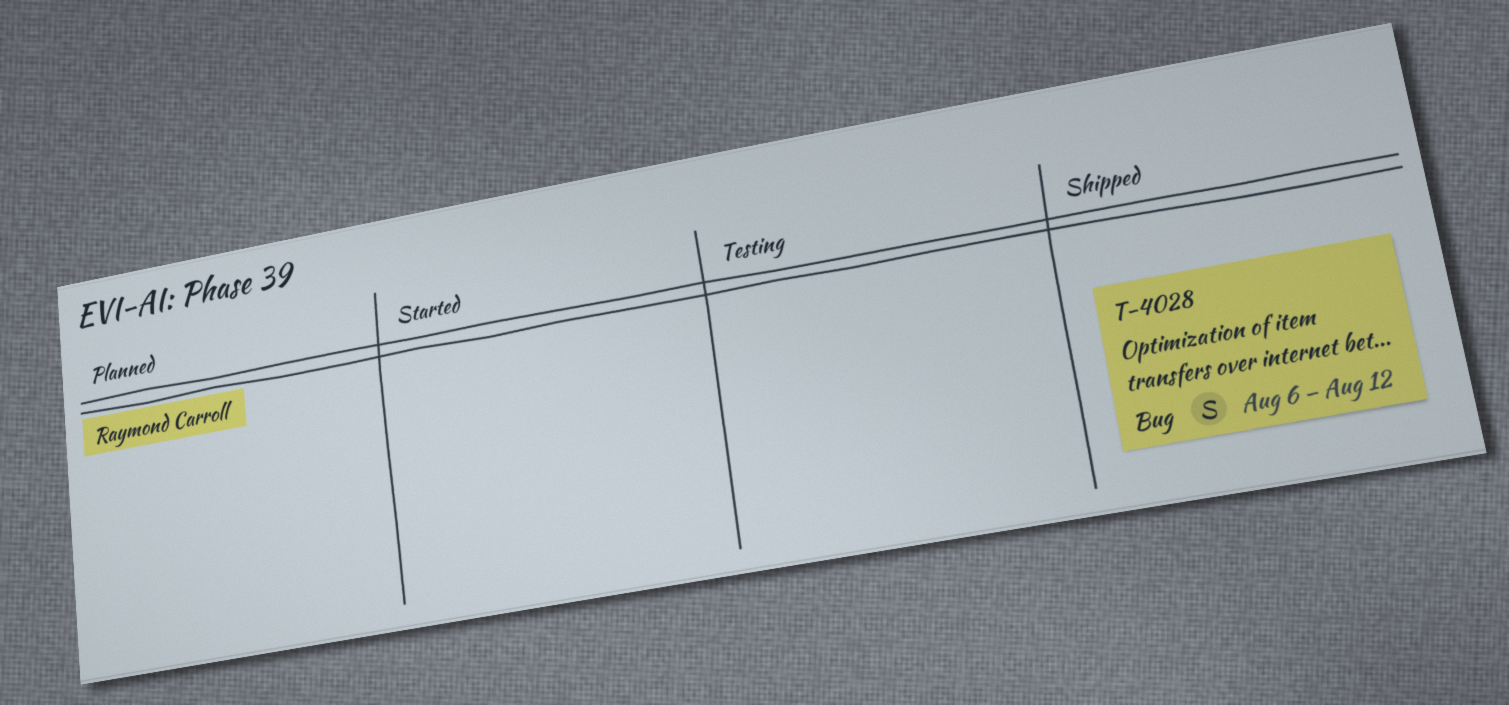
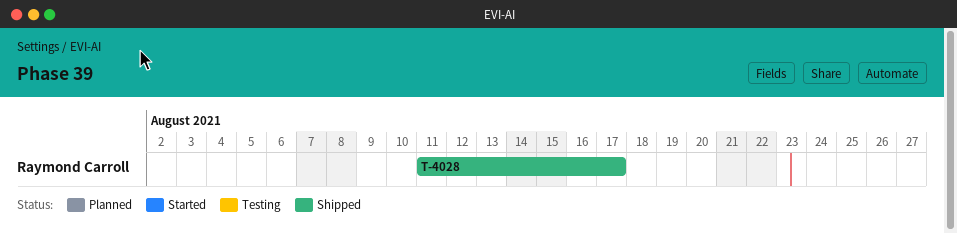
T-4028, start: Aug 6 -> Aug 11
T-4028, due: Aug 12 -> Aug 17

